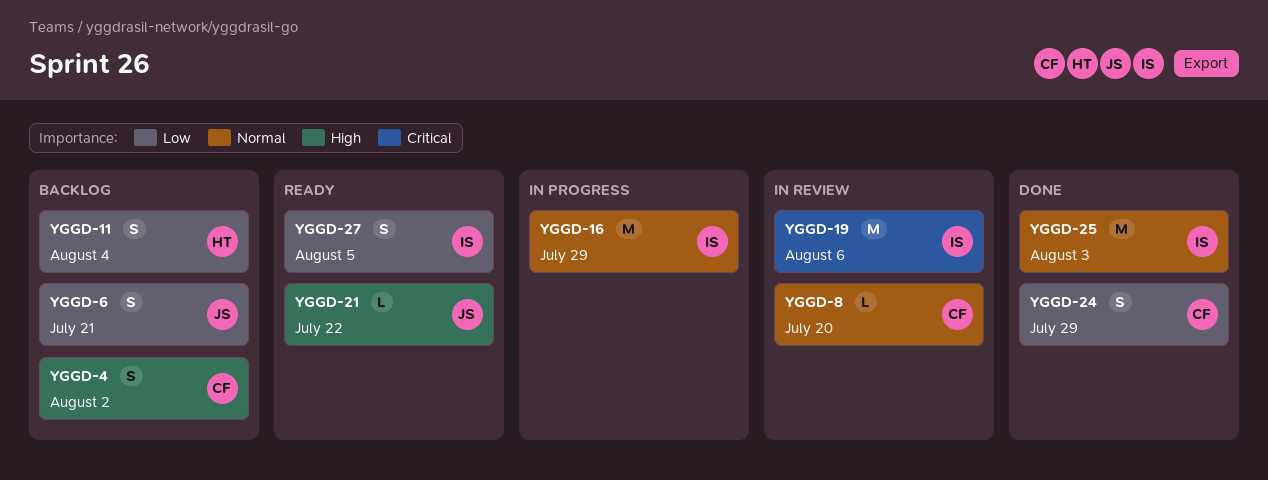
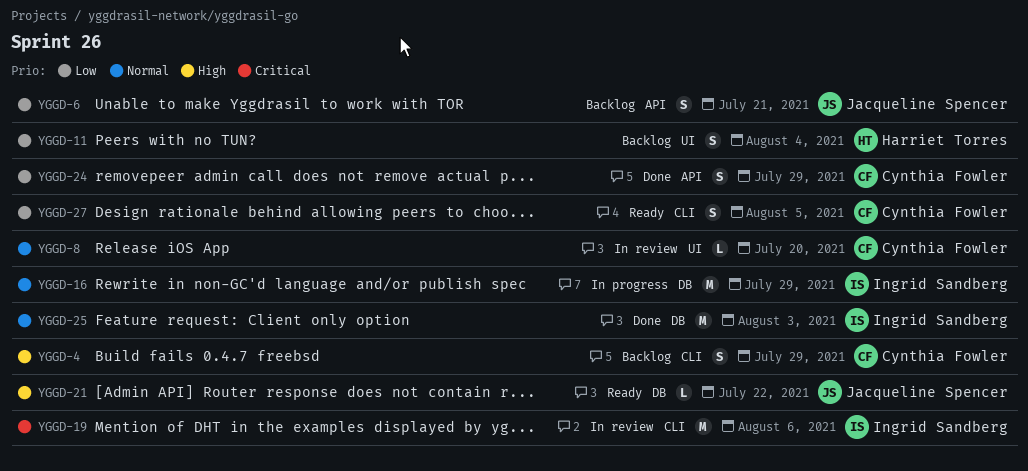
YGGD-4, due: Aug 2 -> Jul 29
YGGD-27, owner: Ingrid Sandberg -> Cynthia Fowler

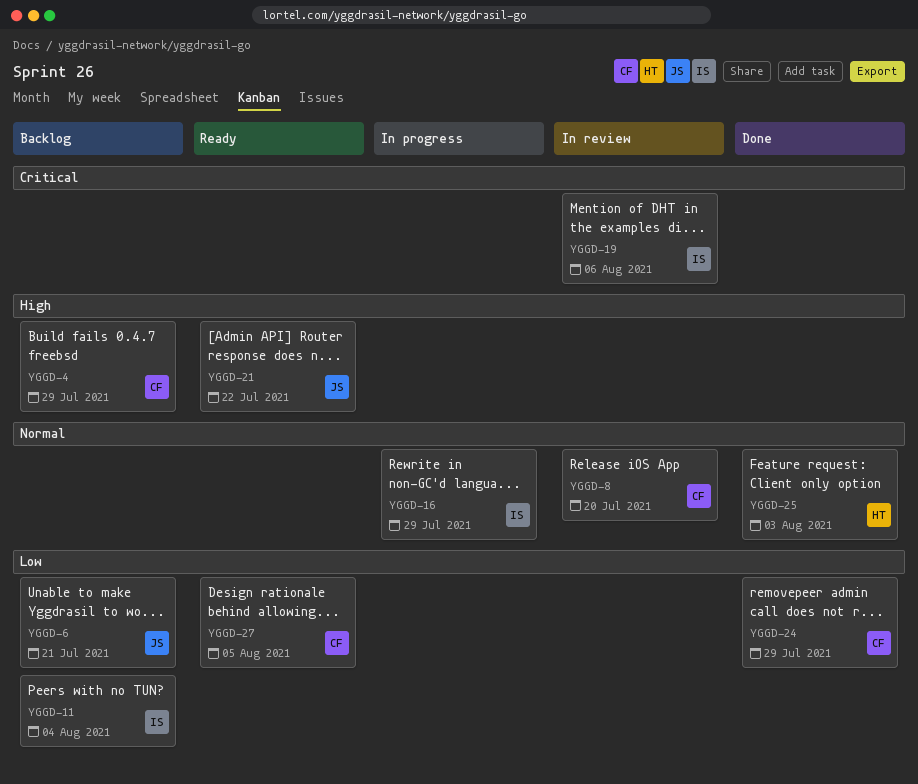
YGGD-11, owner: Harriet Torres -> Ingrid Sandberg
YGGD-25, owner: Ingrid Sandberg -> Harriet Torres

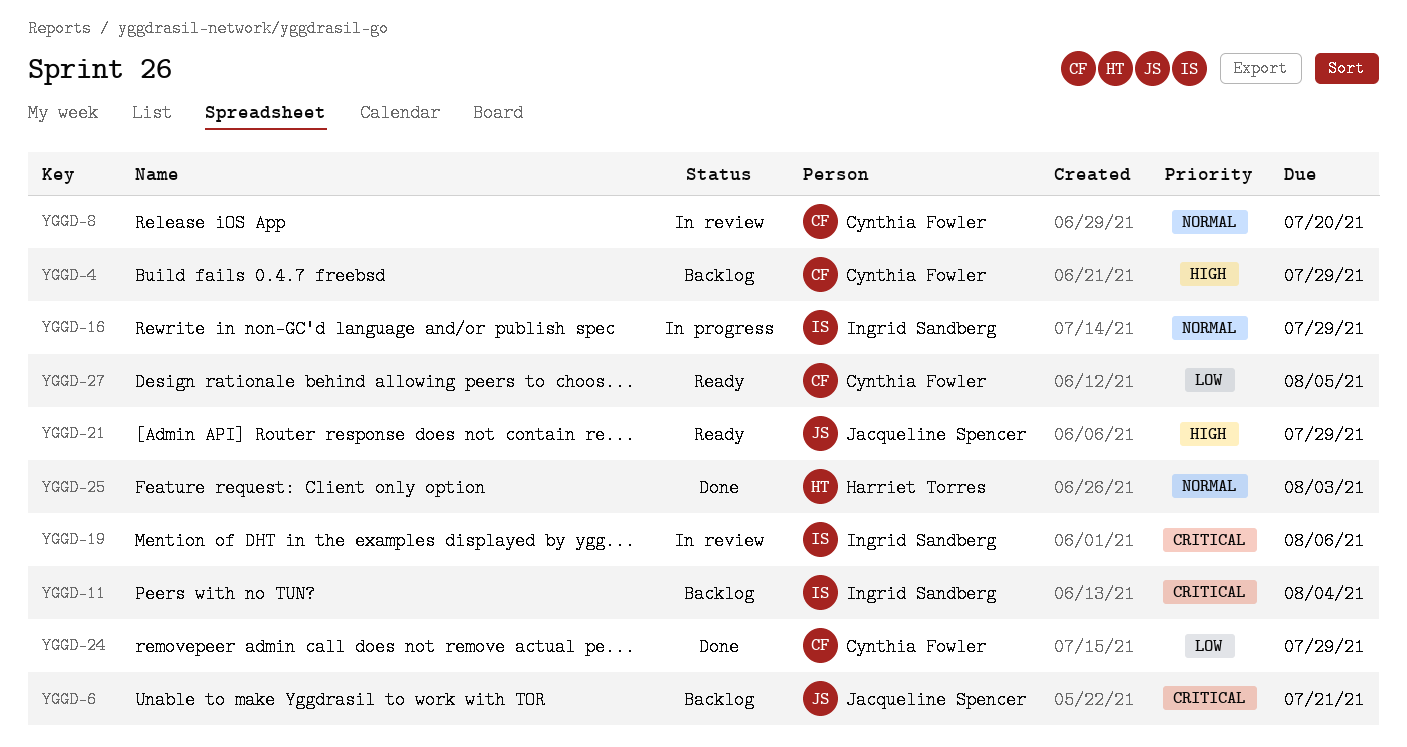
YGGD-6, priority: Low -> Critical
YGGD-11, priority: Low -> Critical
YGGD-21, due: Jul 22 -> Jul 29

